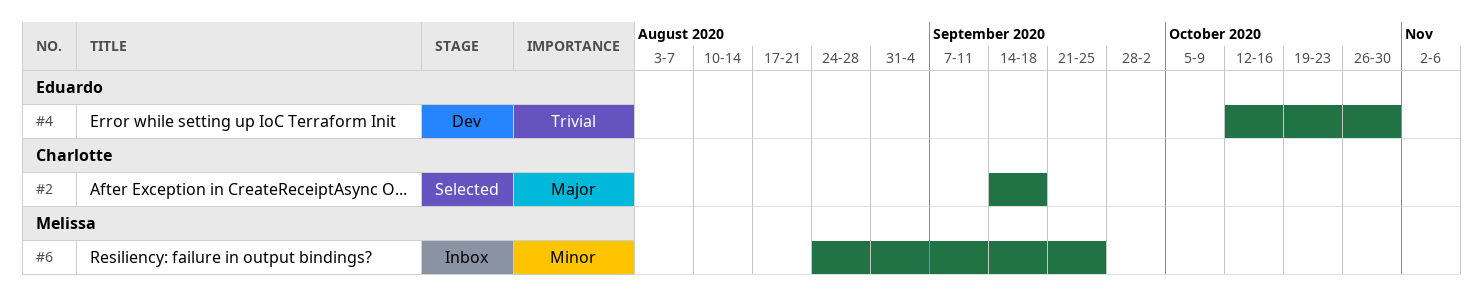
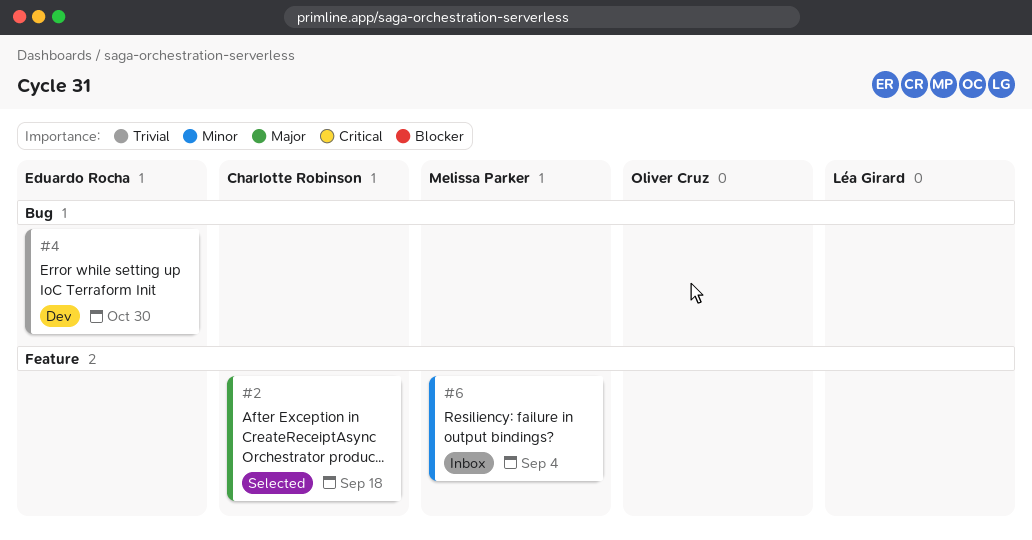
#6, due: Sep 25 -> Sep 4

